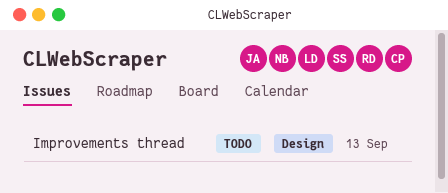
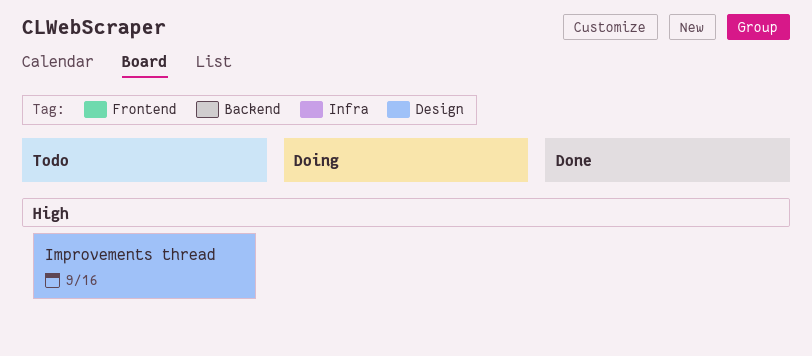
Improvements thread, due: Sep 13 -> Sep 16

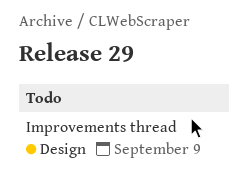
Improvements thread, due: Sep 16 -> Sep 9

